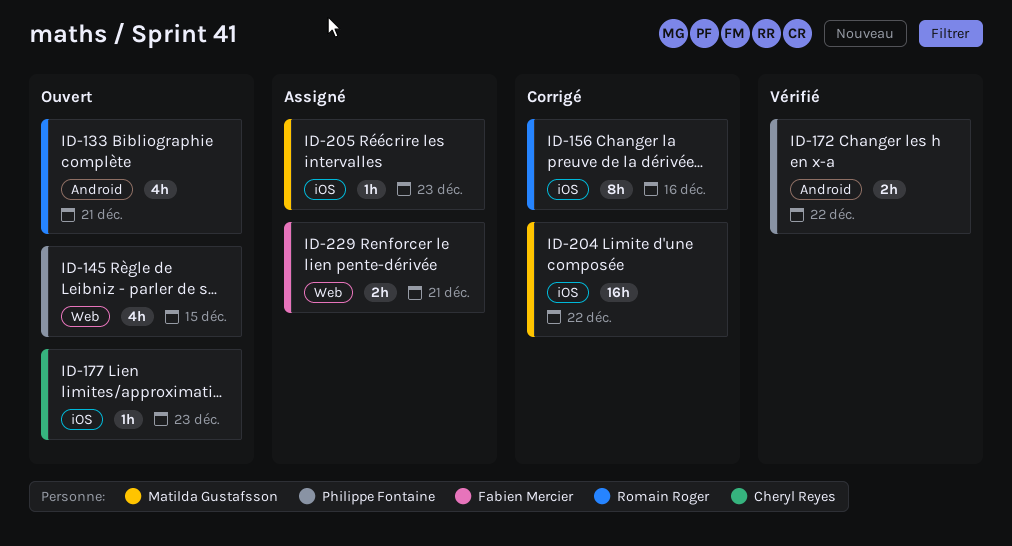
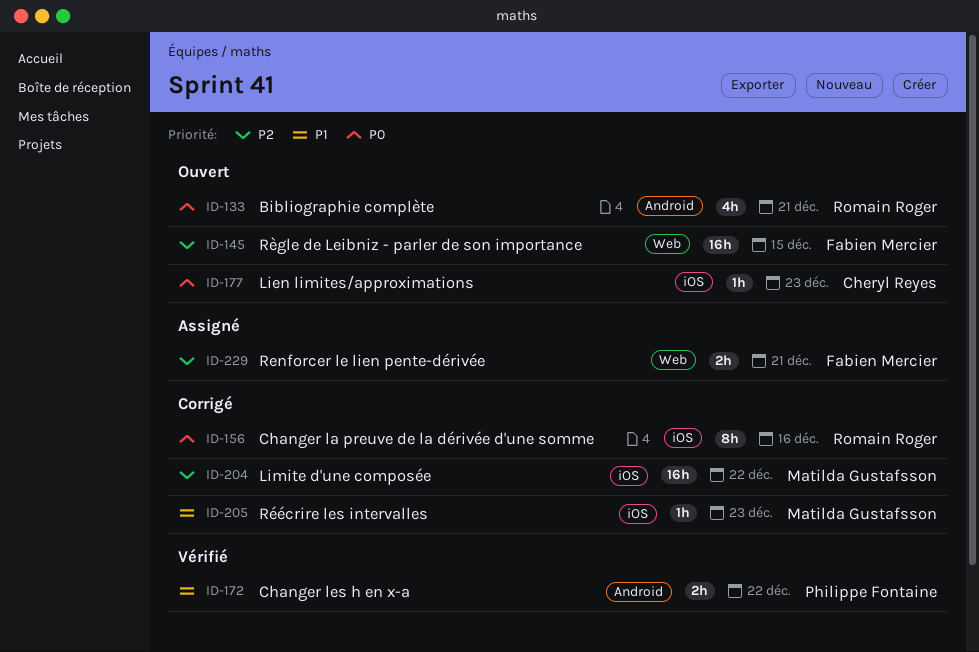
ID-145, owner: Philippe Fontaine -> Fabien Mercier
ID-145, estimate: 4h -> 16h
ID-205, status: Assigné -> Corrigé

